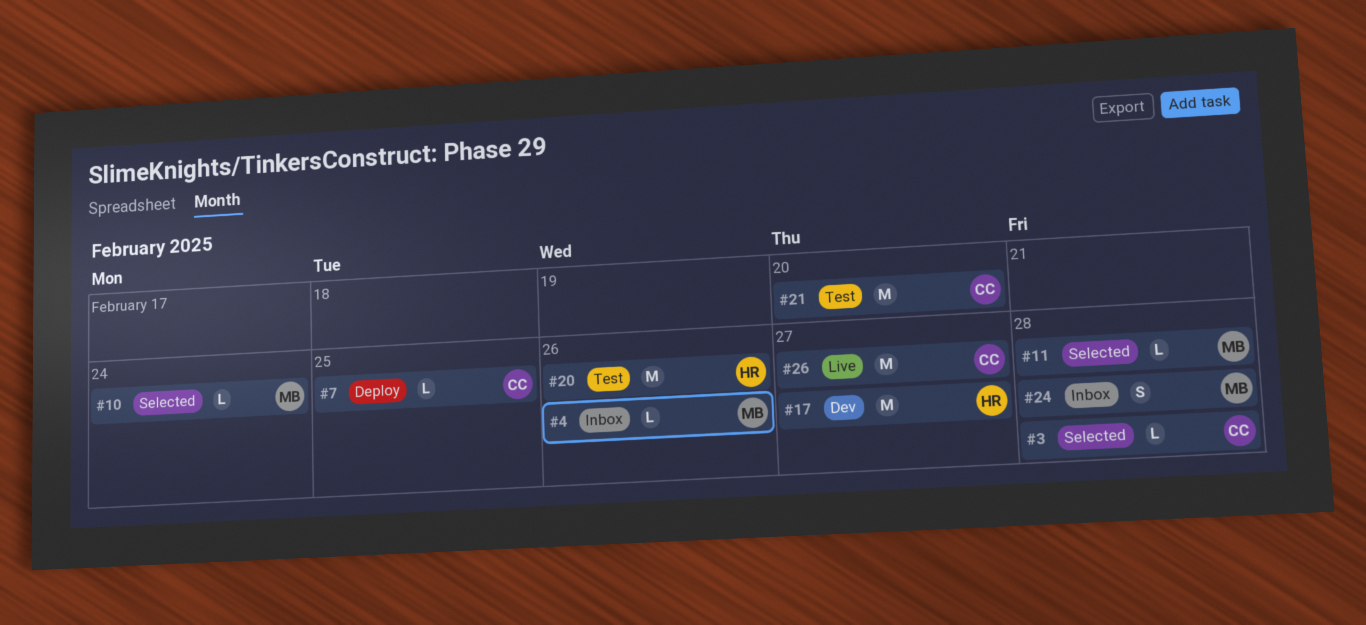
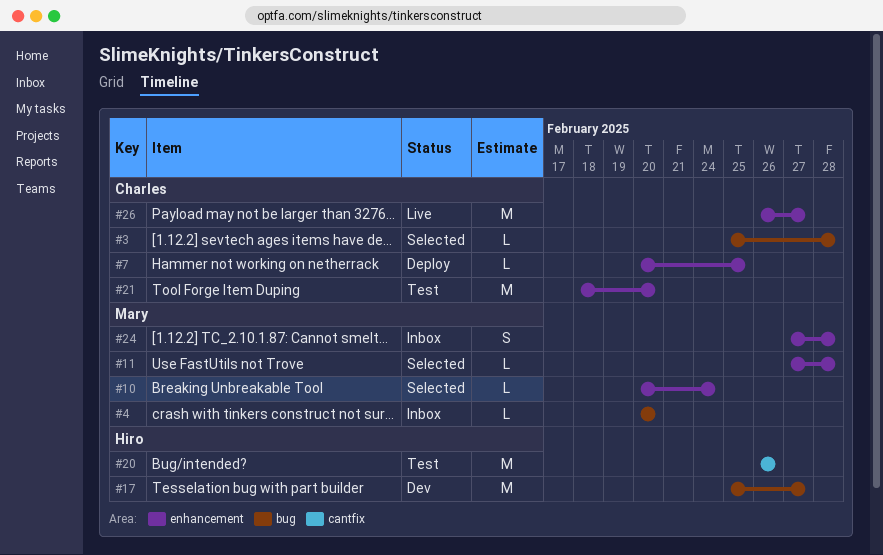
#4, due: Feb 26 -> Feb 20

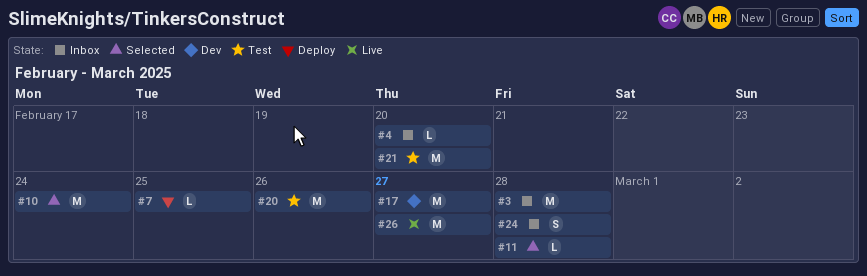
#3, status: Selected -> Inbox
#3, estimate: L -> M
#10, estimate: L -> M

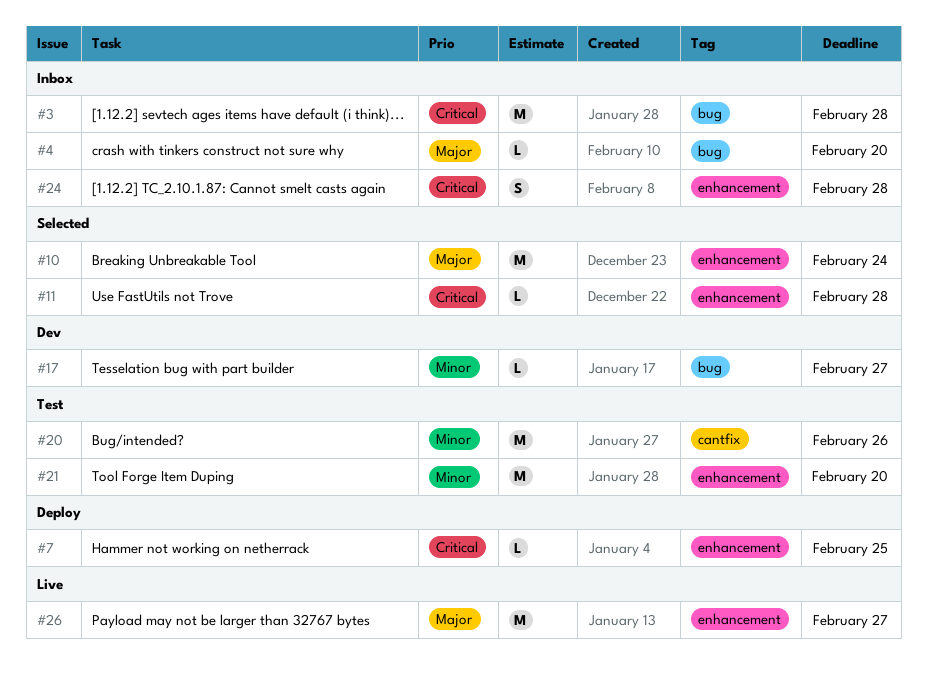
#17, estimate: M -> L

